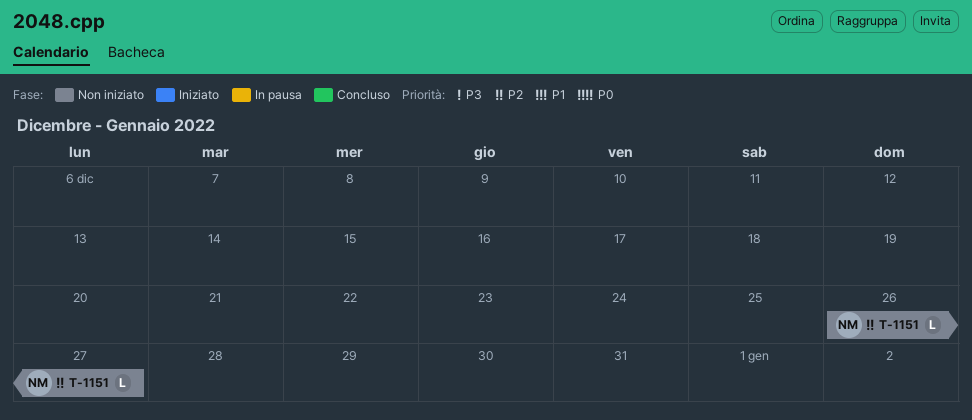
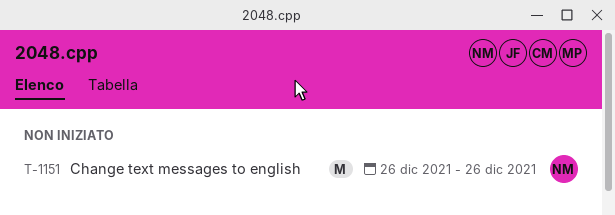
T-1151, estimate: L -> M
T-1151, due: Dec 27 -> Dec 26

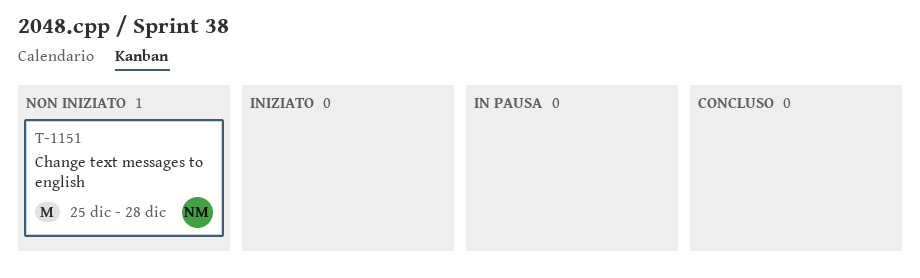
T-1151, start: Dec 26 -> Dec 25
T-1151, due: Dec 26 -> Dec 28

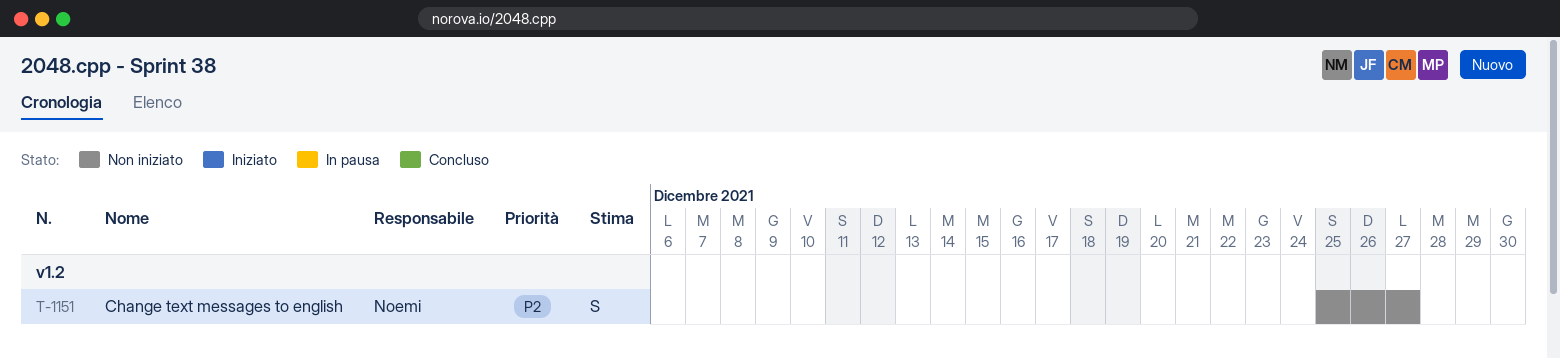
T-1151, estimate: M -> S
T-1151, due: Dec 28 -> Dec 27

